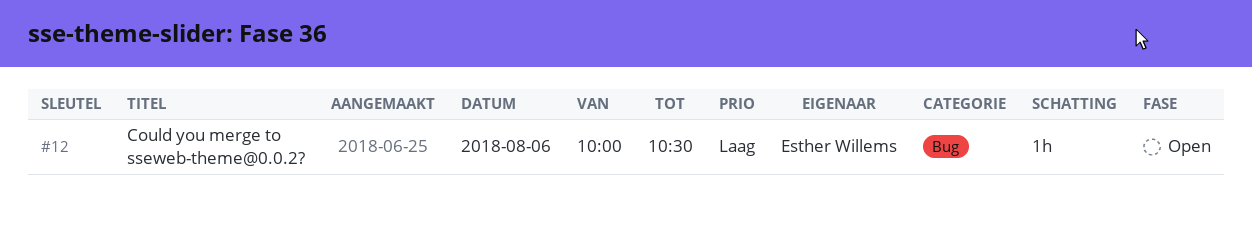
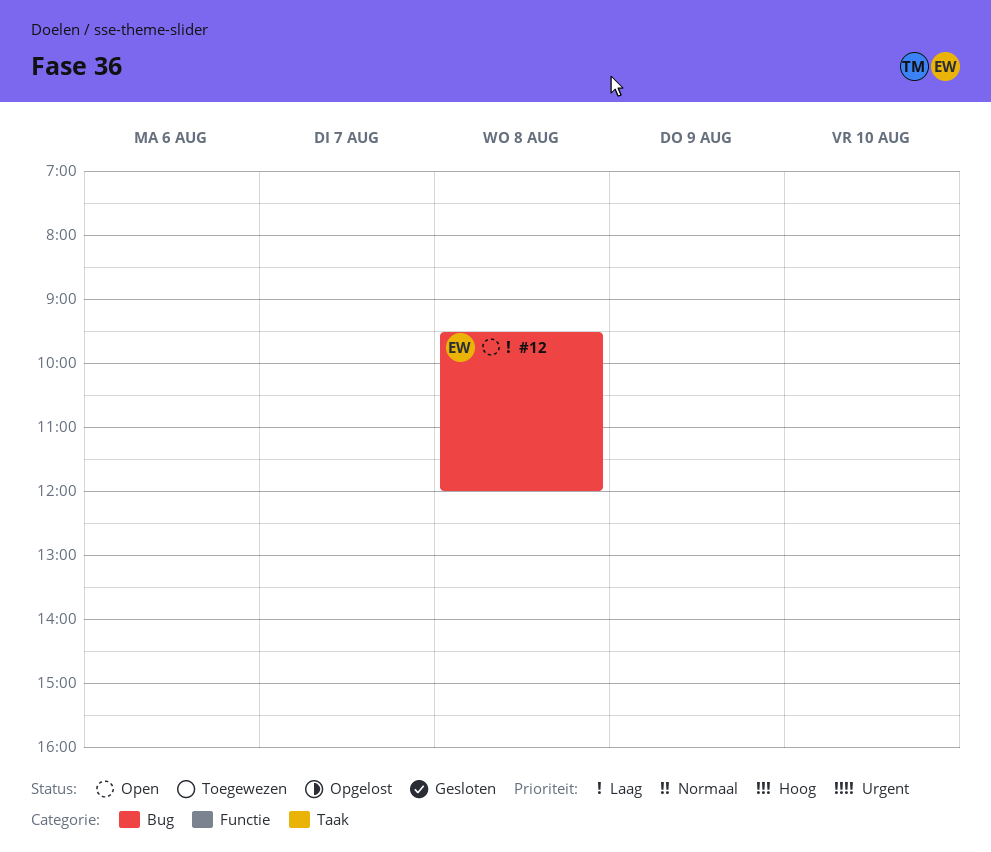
#12, day: Aug 6 -> Aug 8
#12, begins: 10:00 -> 09:30
#12, ends: 10:30 -> 12:00

